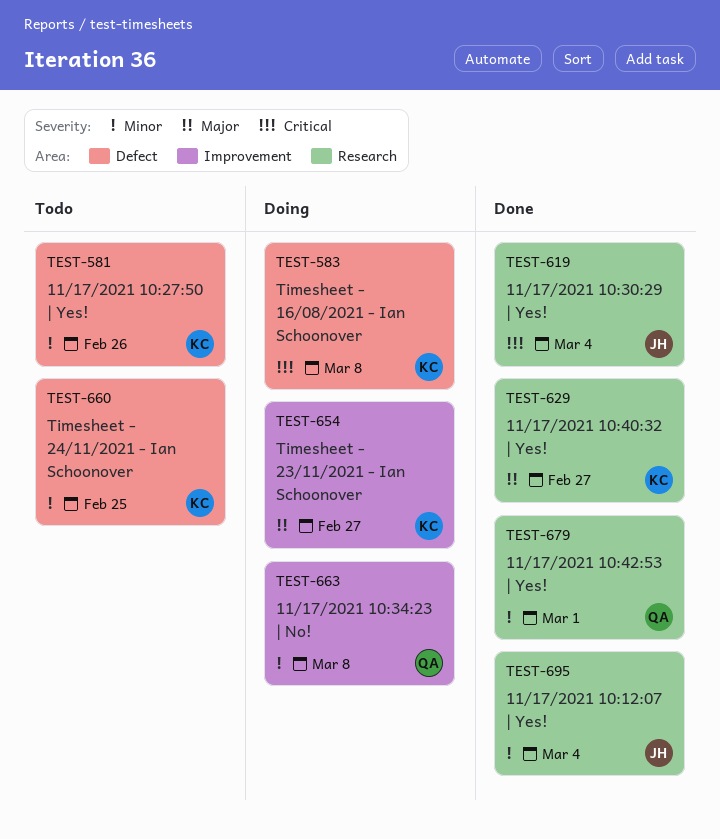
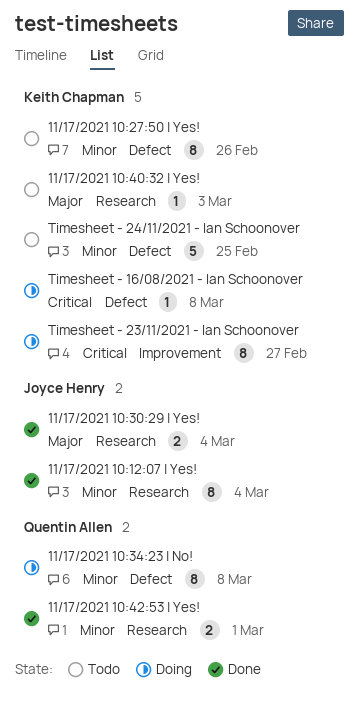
11/17/2021 10:30:29 | Yes!, priority: Critical -> Major
11/17/2021 10:34:23 | No!, label: Improvement -> Defect
11/17/2021 10:40:32 | Yes!, status: Done -> Todo
11/17/2021 10:40:32 | Yes!, due: Feb 27 -> Mar 3
Timesheet - 23/11/2021 - Ian Schoonover, priority: Major -> Critical

